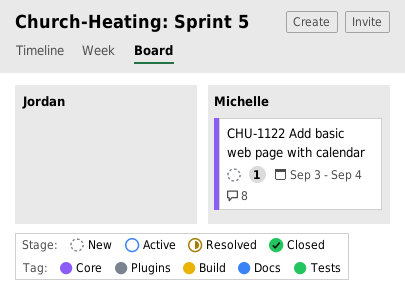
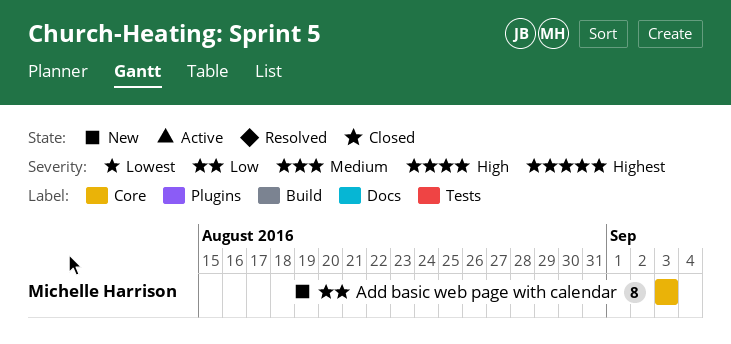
Add basic web page with calendar, estimate: 1 -> 8
Add basic web page with calendar, due: Sep 4 -> Sep 3

